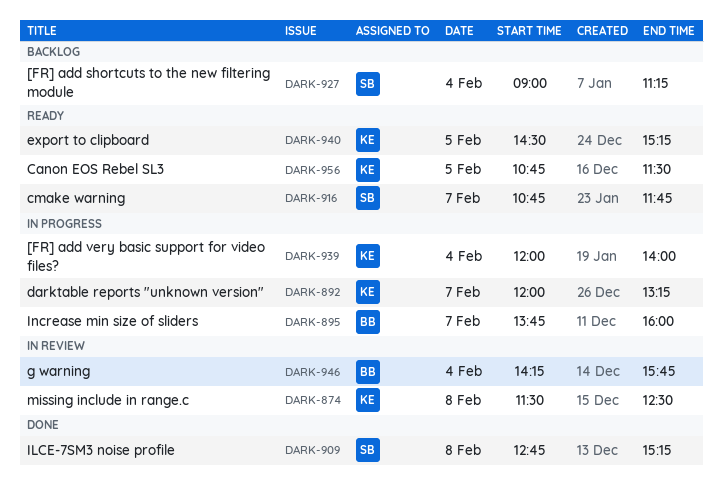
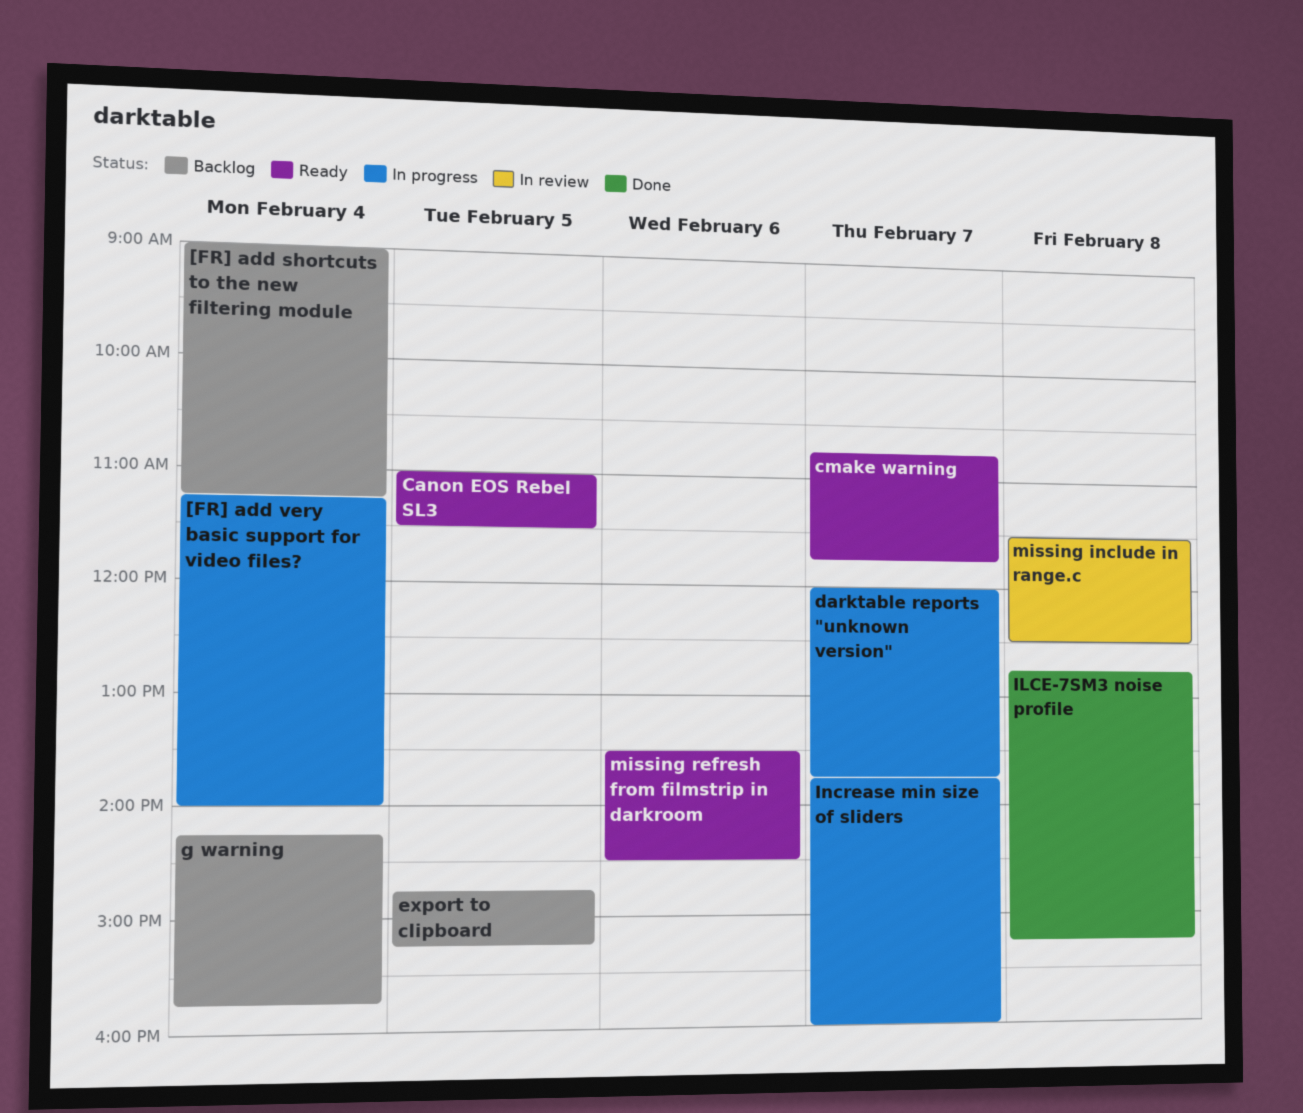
[FR] add very basic support for video files?, begins: 12:00 -> 11:15
Canon EOS Rebel SL3, begins: 10:45 -> 11:00
darktable reports "unknown version", ends: 13:15 -> 13:45
export to clipboard, status: Ready -> Backlog
export to clipboard, begins: 14:30 -> 14:45
g warning, status: In review -> Backlog
missing refresh from filmstrip in darkroom: none -> present

